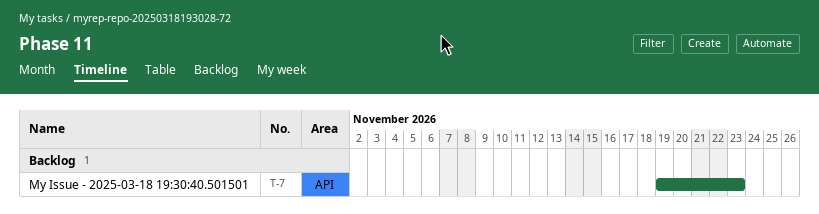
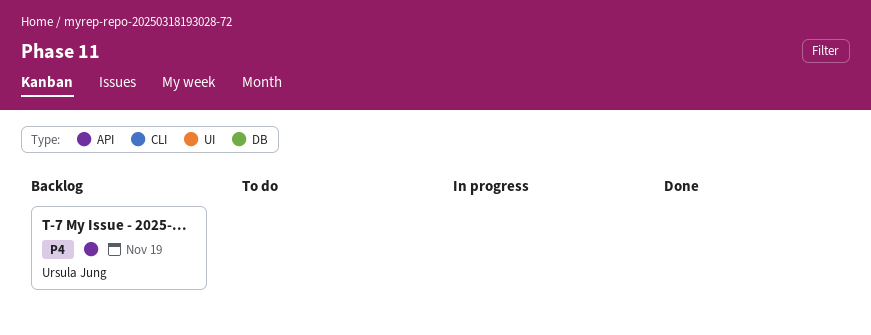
T-7, due: Nov 23 -> Nov 19

